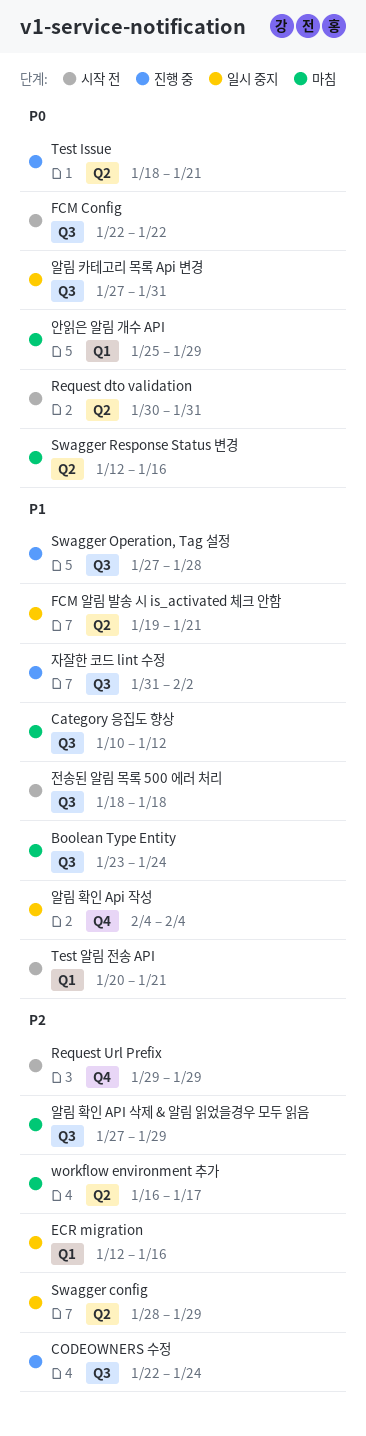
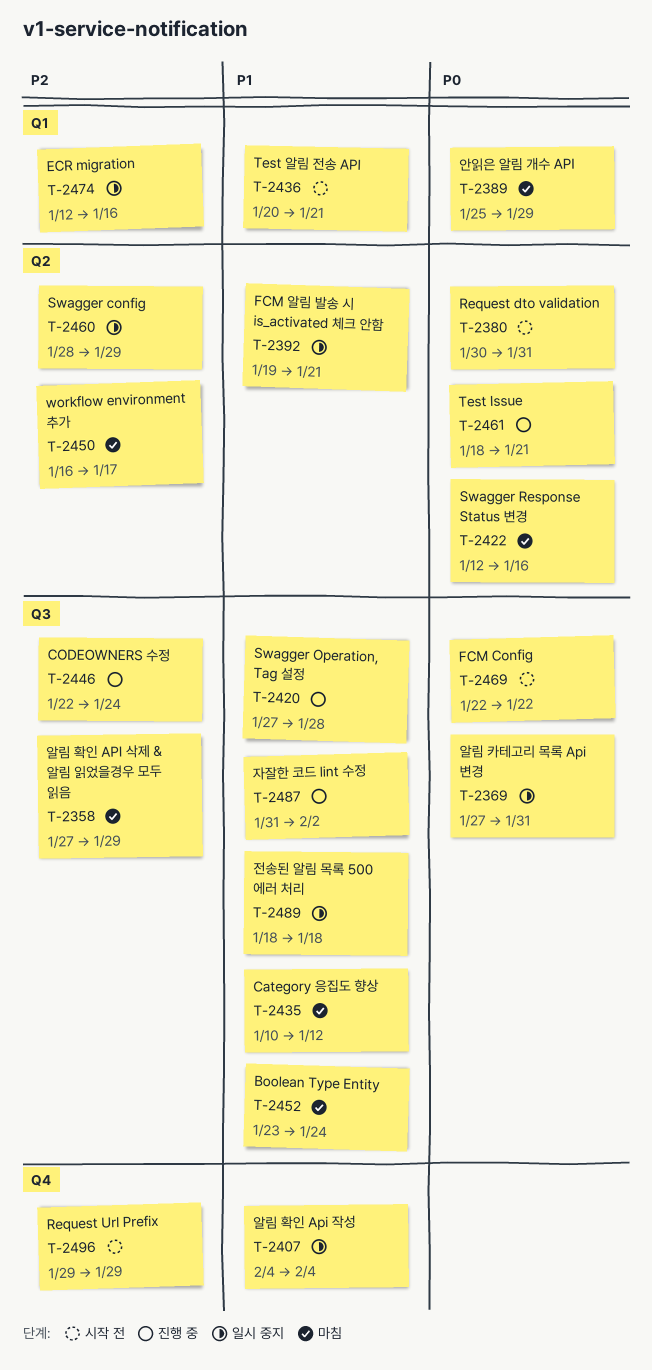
전송된 알림 목록 500 에러 처리, status: 시작 전 -> 일시 중지

